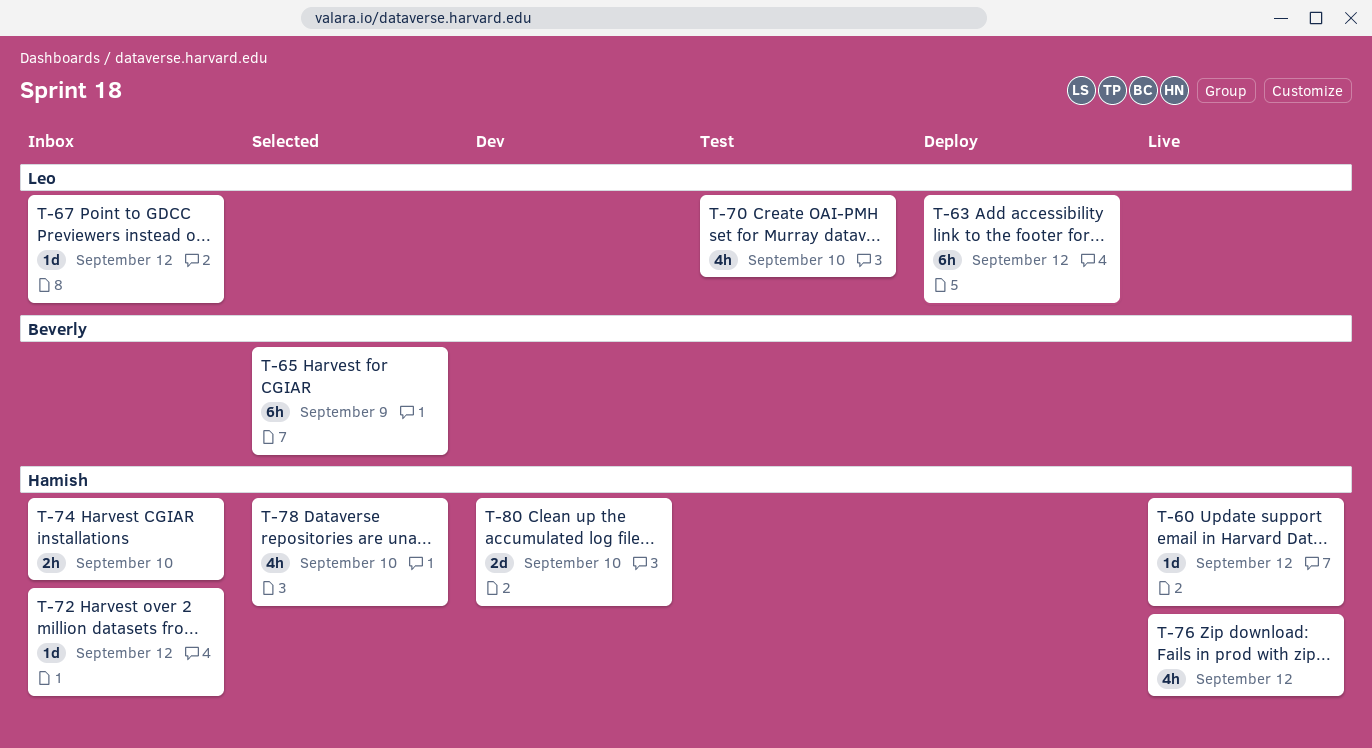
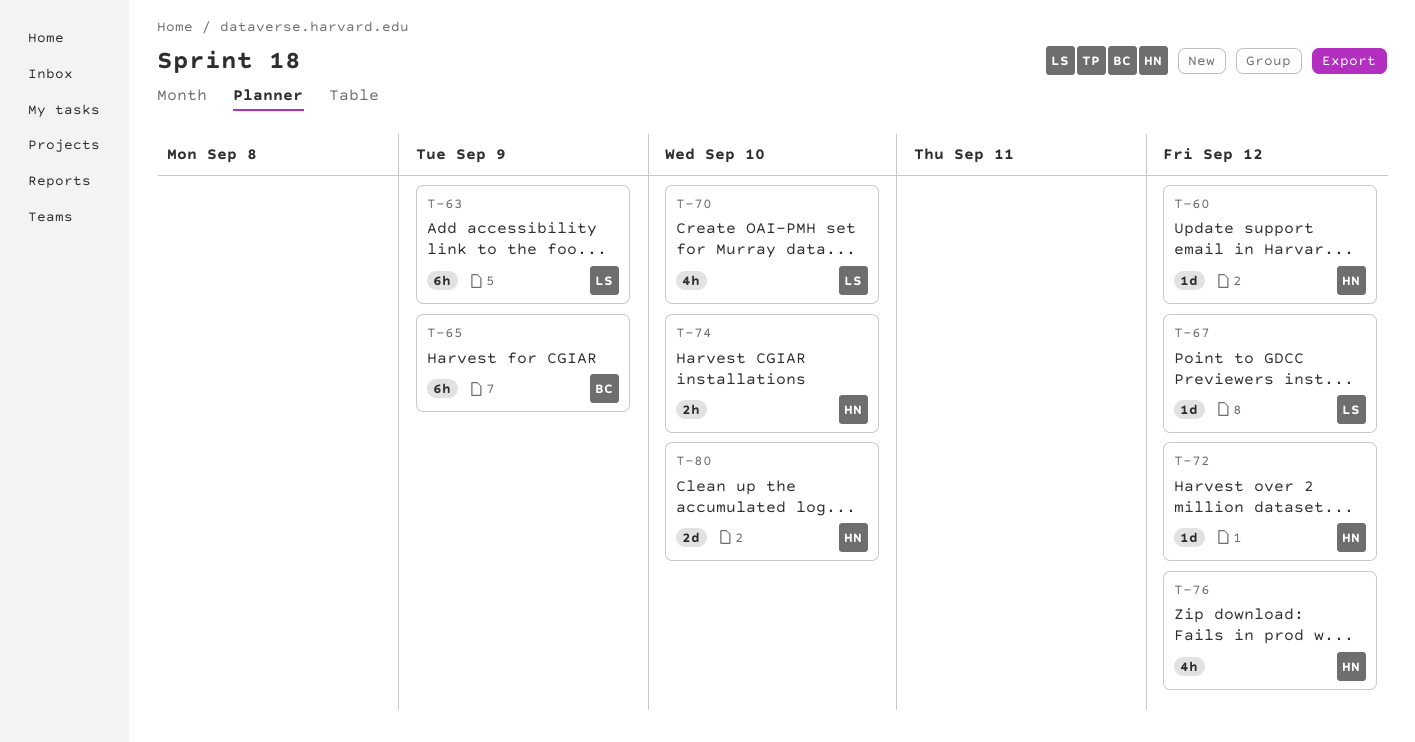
T-63, due: Sep 12 -> Sep 9
T-78: present -> none

